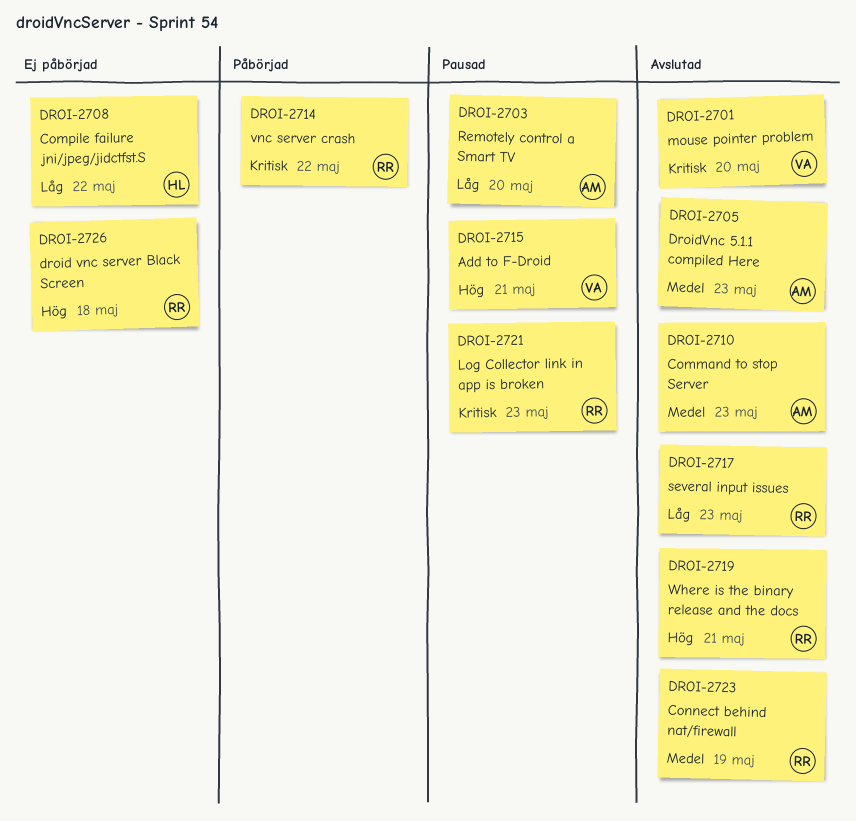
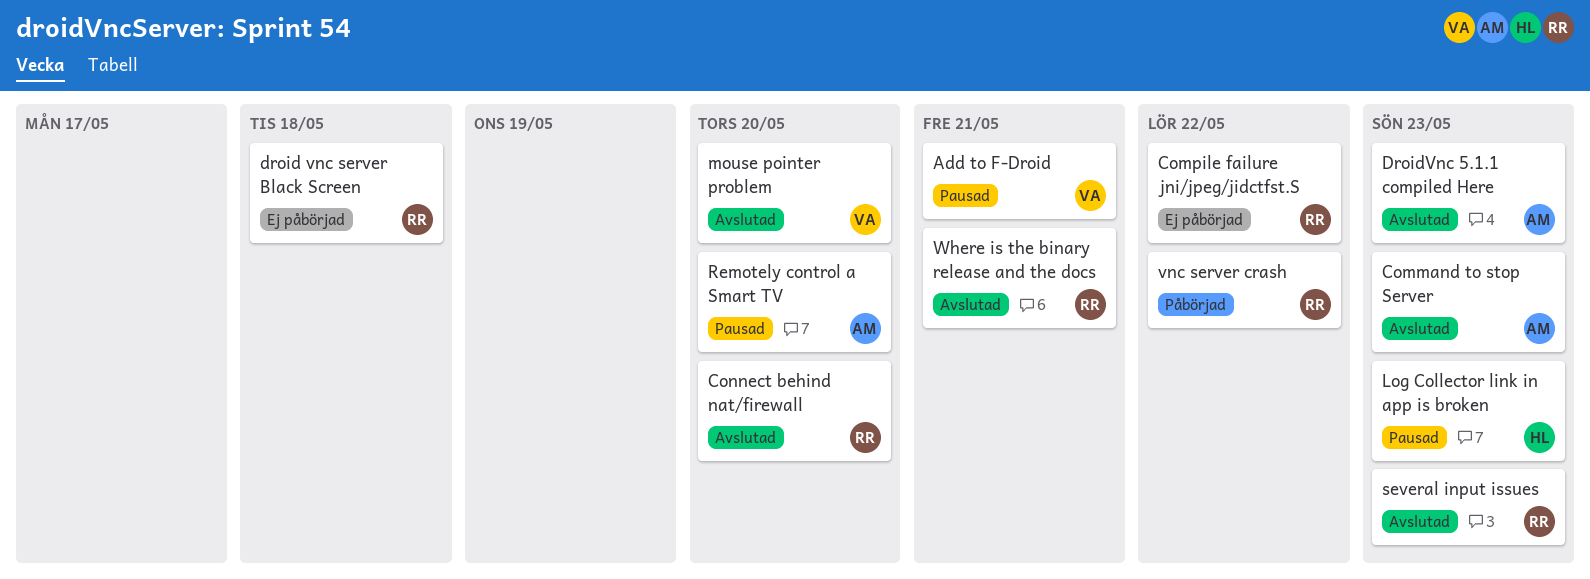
Compile failure jni/jpeg/jidctfst.S, owner: HL -> RR
Connect behind nat/firewall, due: May 19 -> May 20
Log Collector link in app is broken, owner: RR -> HL

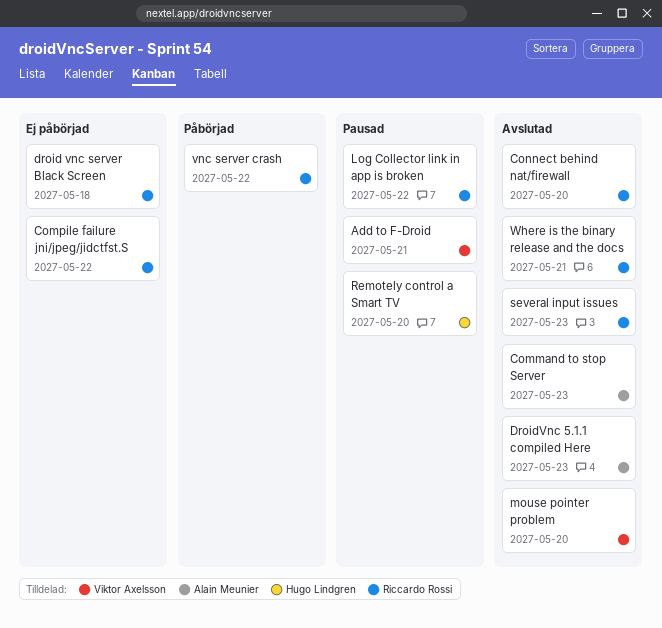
Log Collector link in app is broken, owner: Hugo Lindgren -> Riccardo Rossi
Log Collector link in app is broken, due: May 23 -> May 22
Remotely control a Smart TV, owner: Alain Meunier -> Hugo Lindgren

